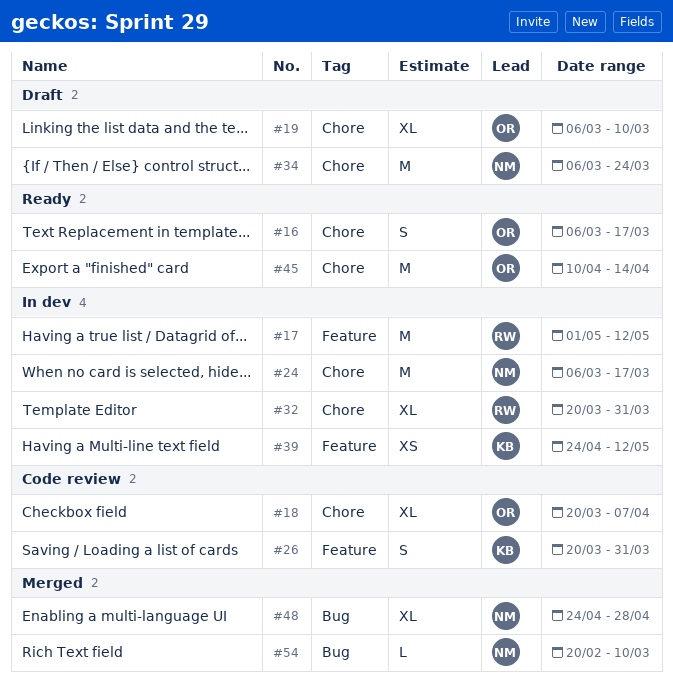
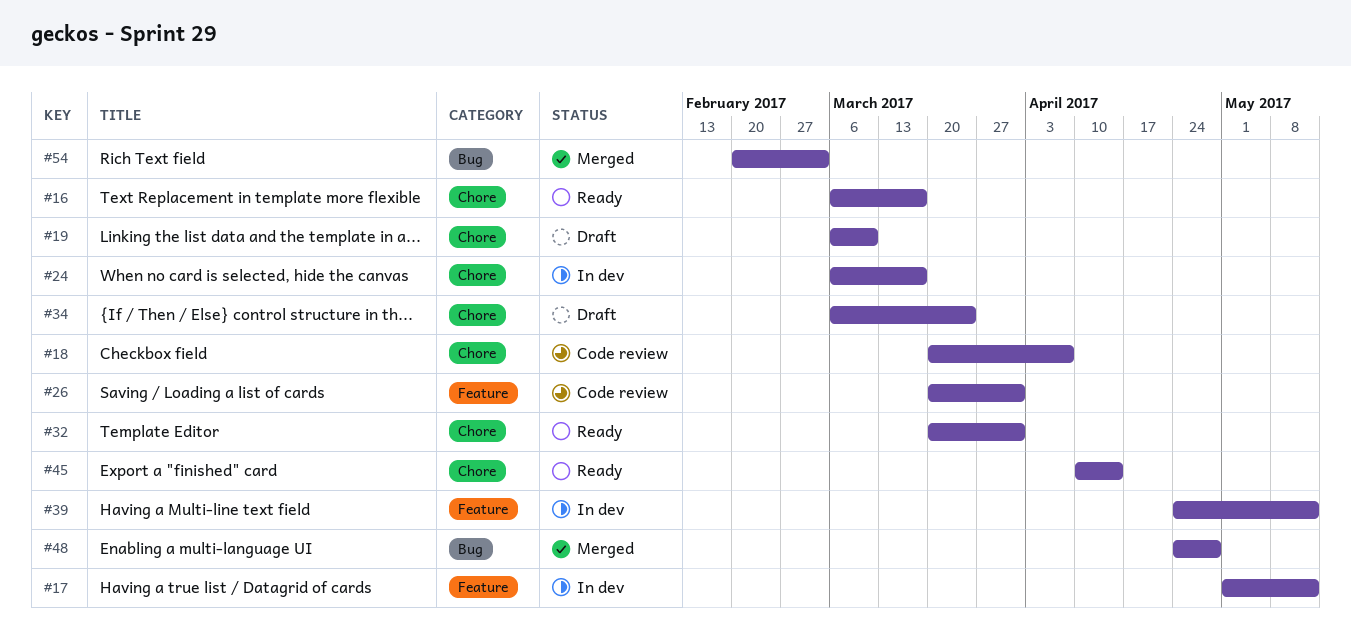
#32, status: In dev -> Ready
#54, due: Mar 10 -> Mar 3

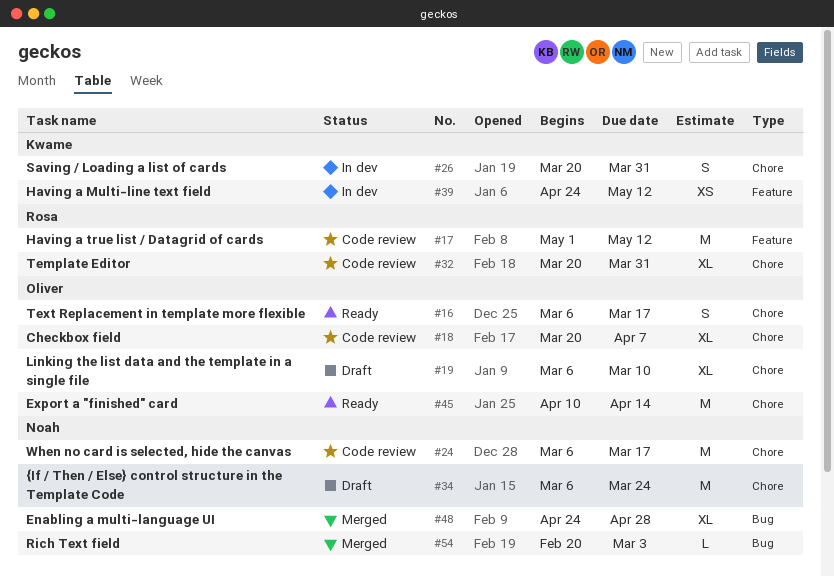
#17, status: In dev -> Code review
#24, status: In dev -> Code review
#26, status: Code review -> In dev
#26, label: Feature -> Chore
#32, status: Ready -> Code review

